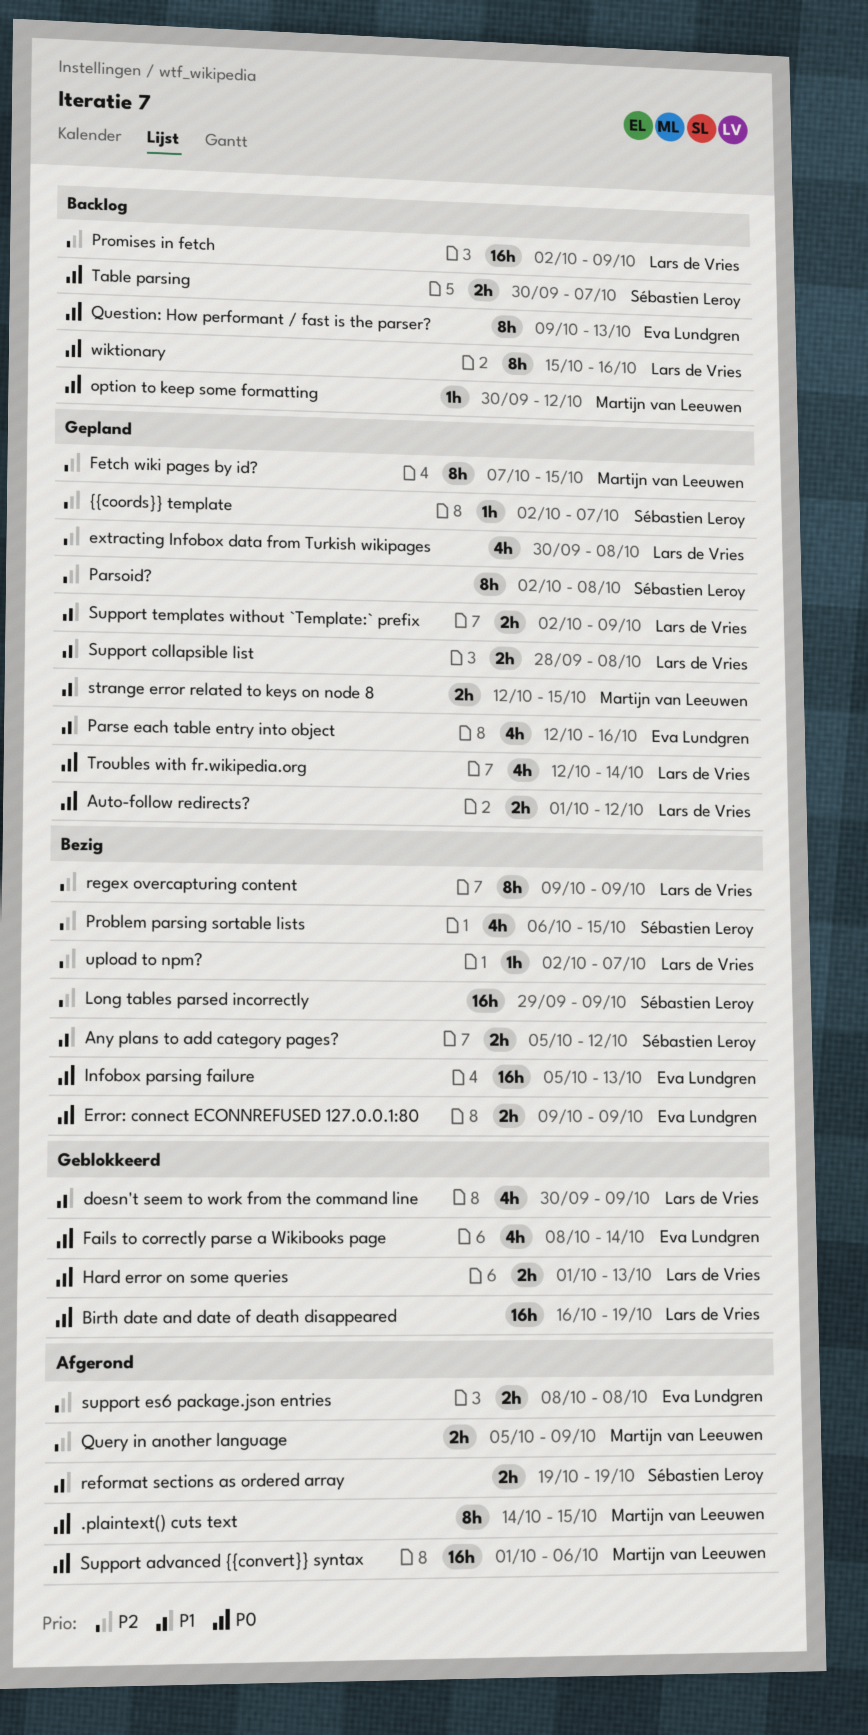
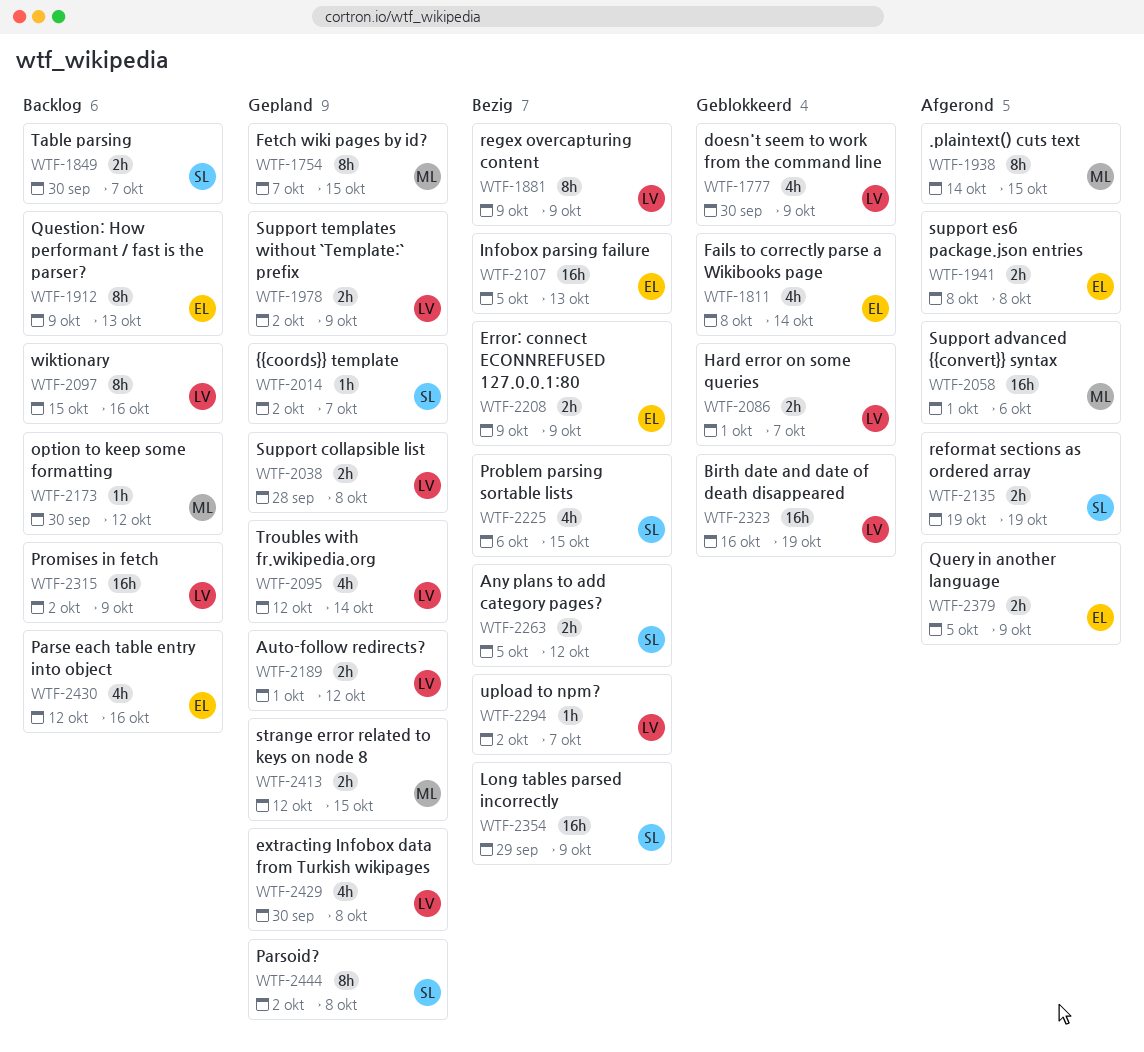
Hard error on some queries, due: Oct 13 -> Oct 7
Parse each table entry into object, status: Gepland -> Backlog
Query in another language, owner: Martijn van Leeuwen -> Eva Lundgren

